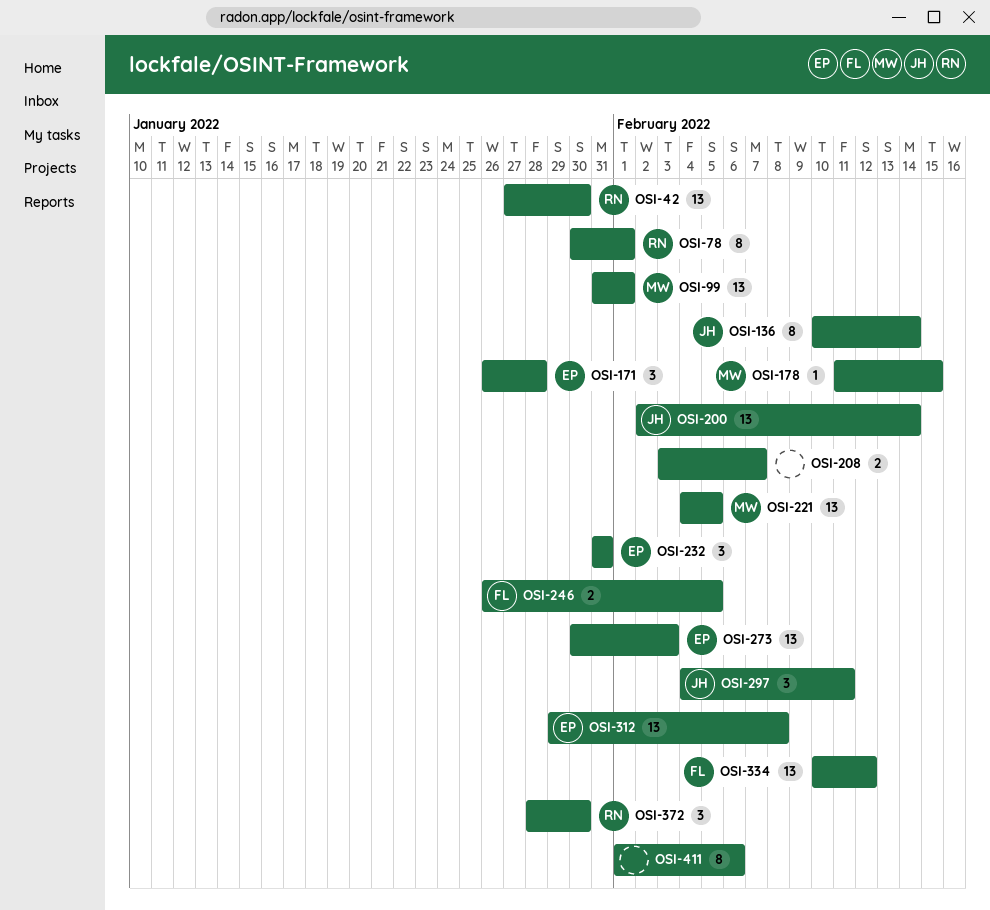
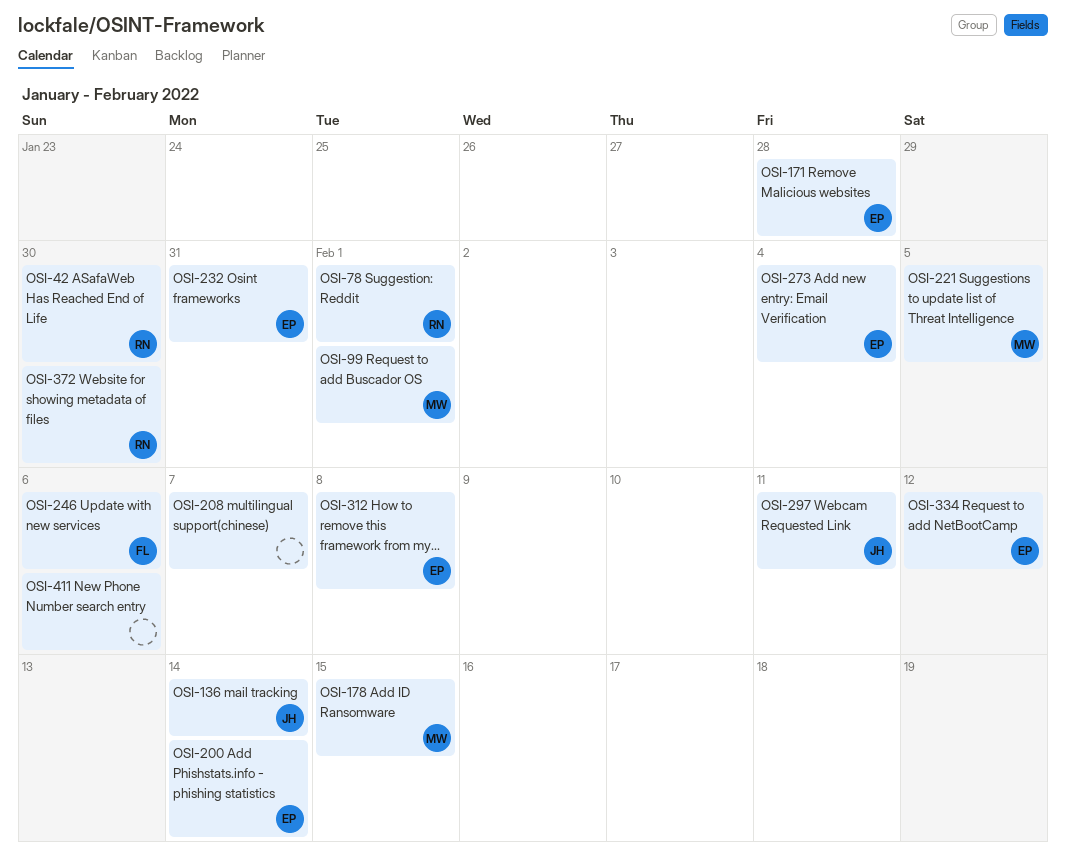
OSI-200, owner: JH -> EP
OSI-246, due: Feb 5 -> Feb 6
OSI-273, due: Feb 3 -> Feb 4
OSI-334, owner: FL -> EP

